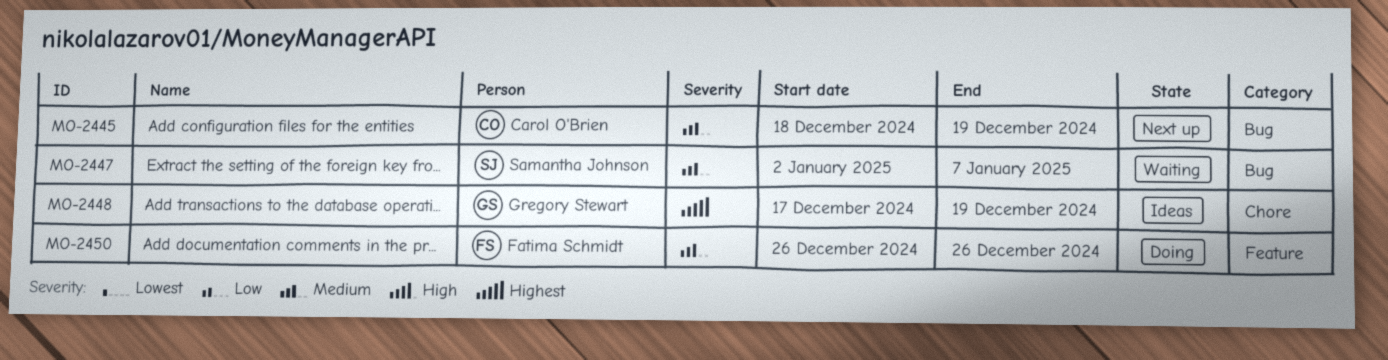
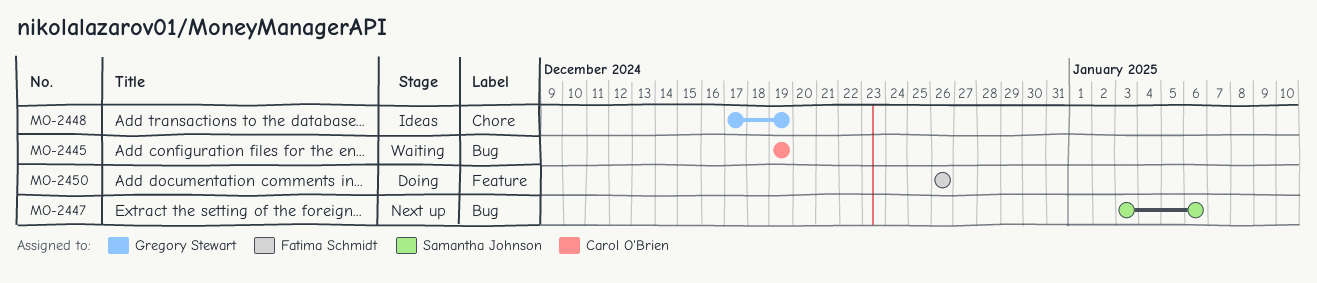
MO-2445, status: Next up -> Waiting
MO-2445, start: Dec 18 -> Dec 19
MO-2447, status: Waiting -> Next up
MO-2447, start: Jan 2 -> Jan 3
MO-2447, due: Jan 7 -> Jan 6

